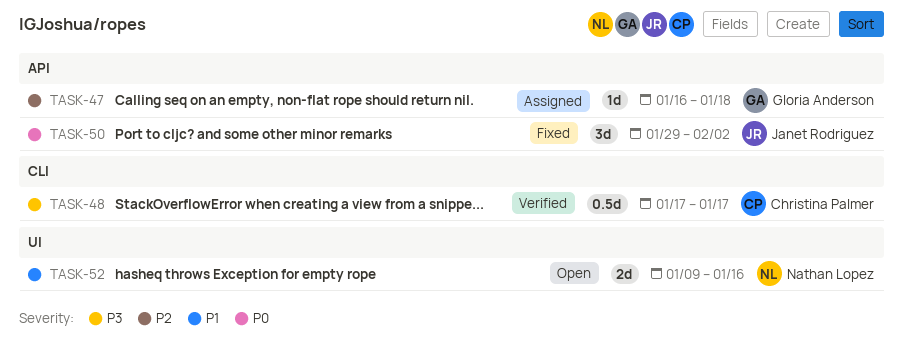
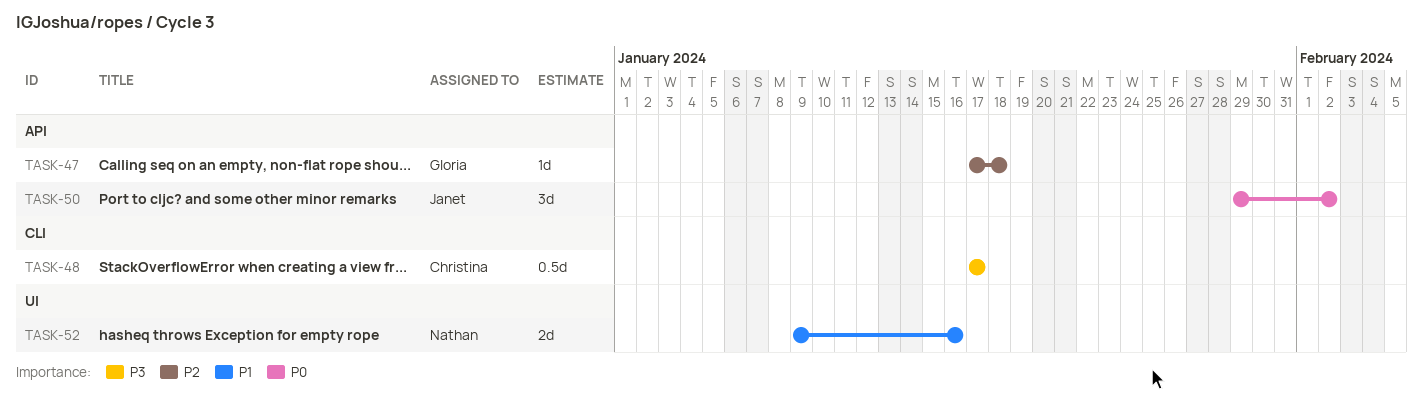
TASK-47, start: Jan 16 -> Jan 17

